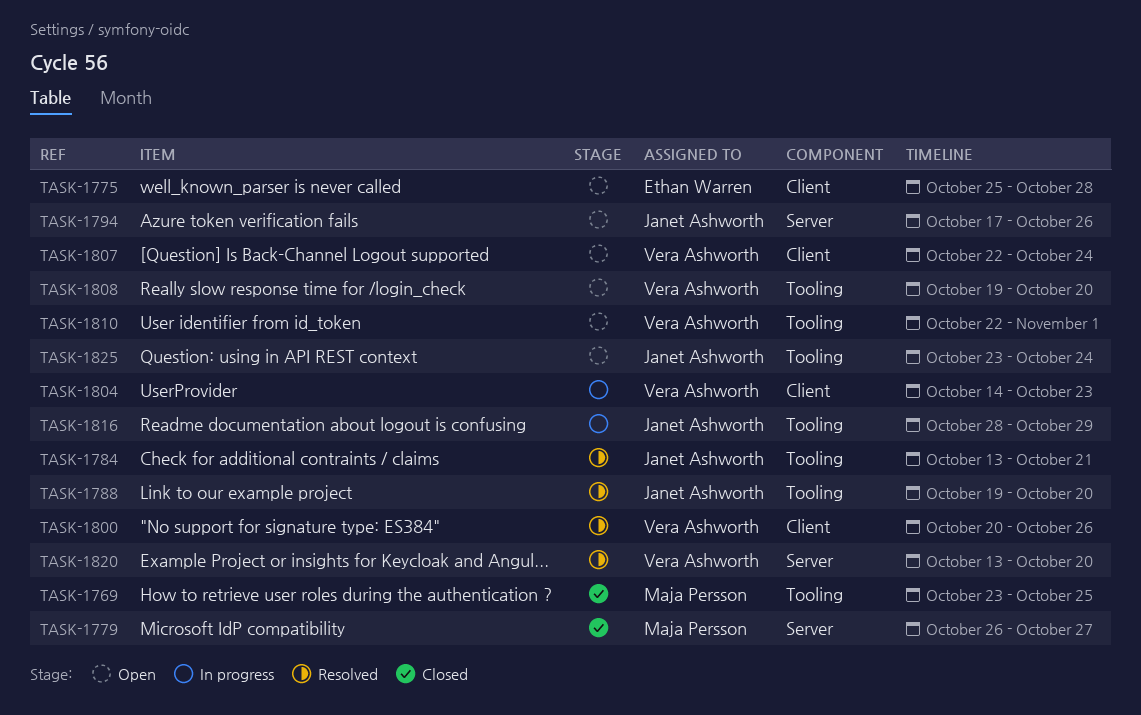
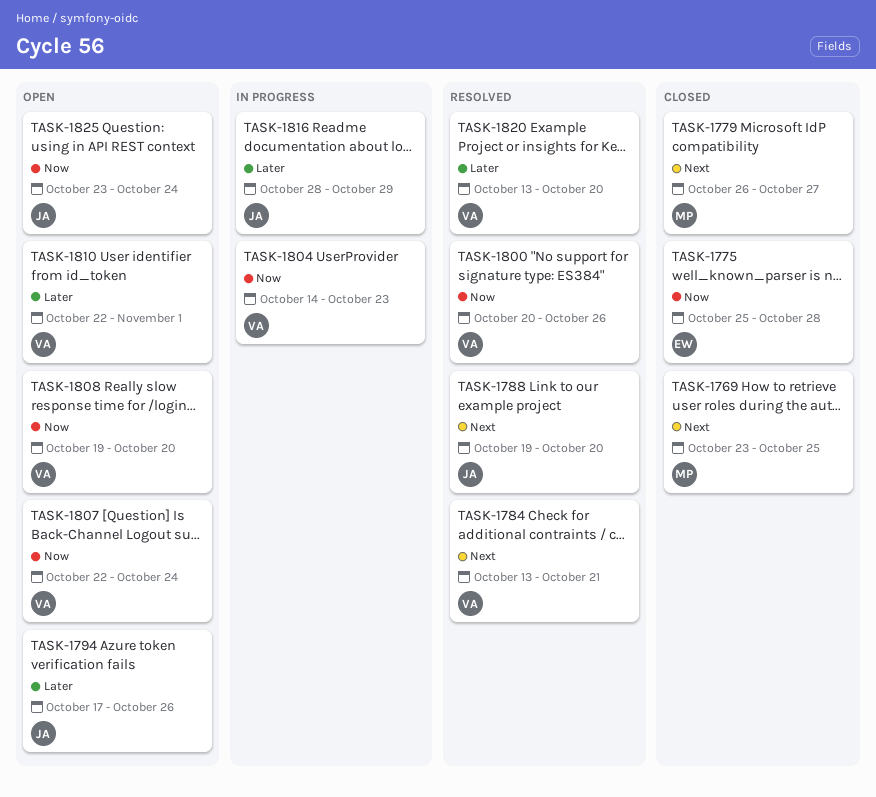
TASK-1775, status: Open -> Closed
TASK-1784, owner: Janet Ashworth -> Vera Ashworth

